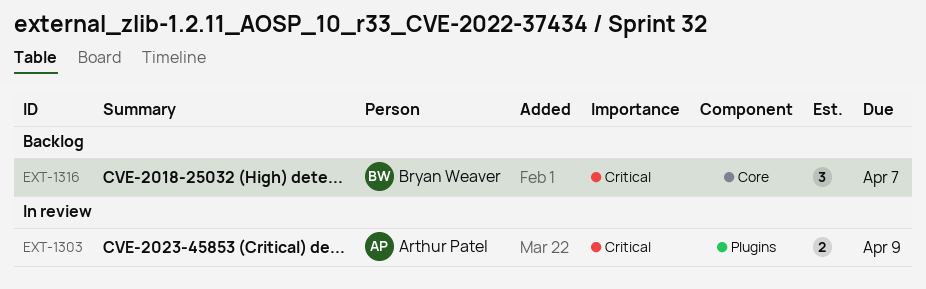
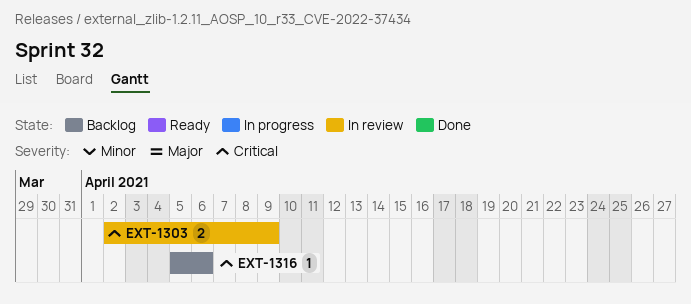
EXT-1316, estimate: 3 -> 1
EXT-1316, due: Apr 7 -> Apr 6

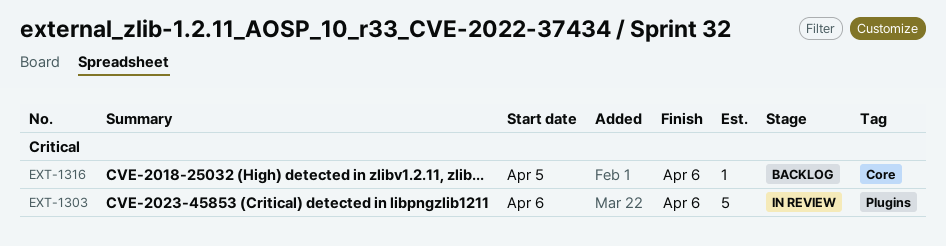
EXT-1303, estimate: 2 -> 5
EXT-1303, start: Apr 2 -> Apr 6
EXT-1303, due: Apr 9 -> Apr 6

